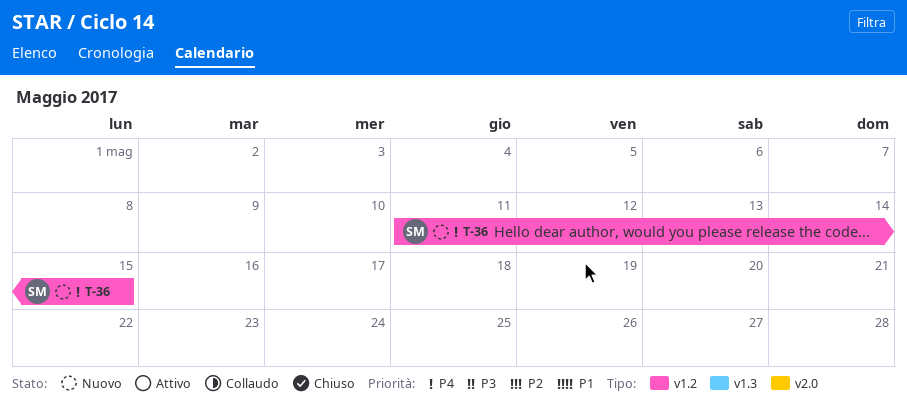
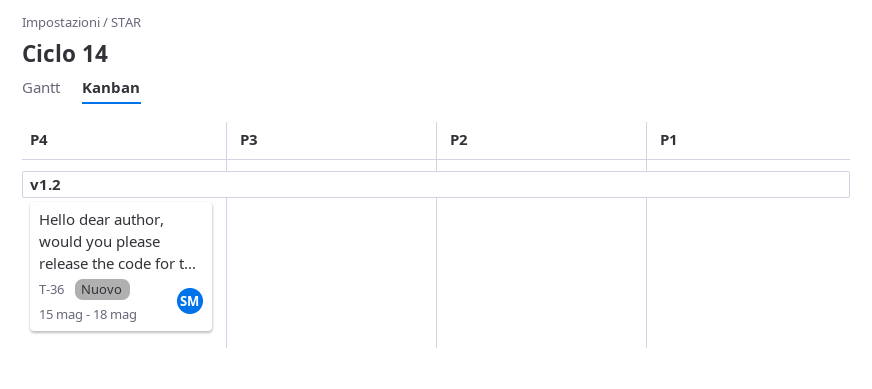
T-36, start: May 11 -> May 15
T-36, due: May 15 -> May 18

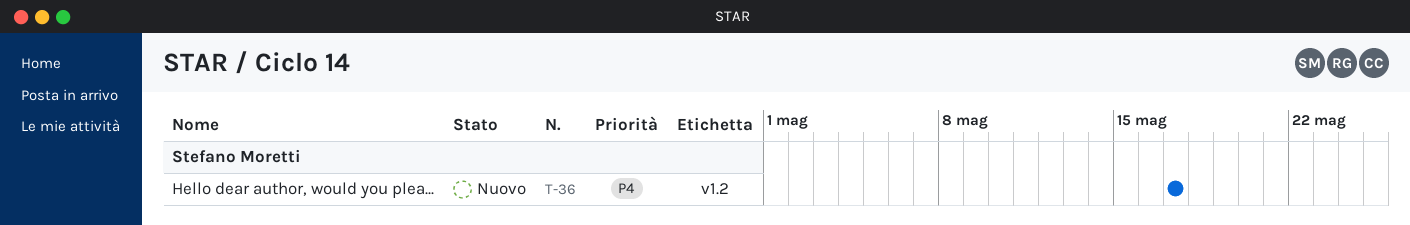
T-36, start: May 15 -> May 17
T-36, due: May 18 -> May 17

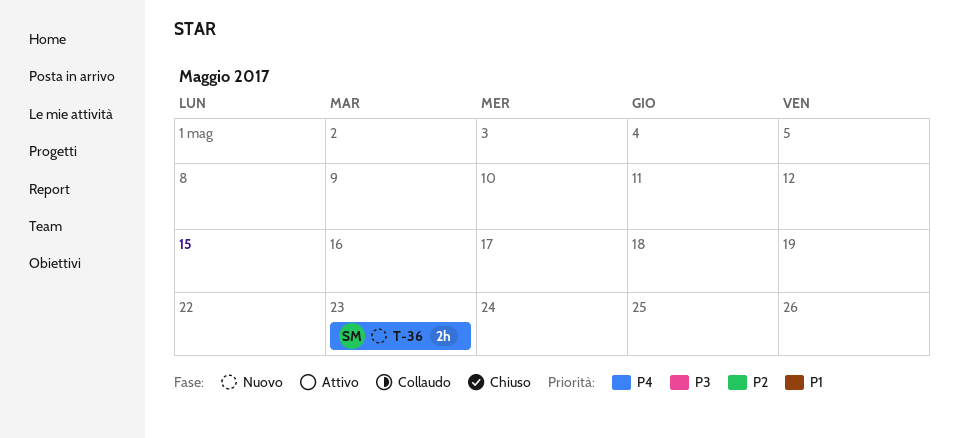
T-36, start: May 17 -> May 23
T-36, due: May 17 -> May 23

